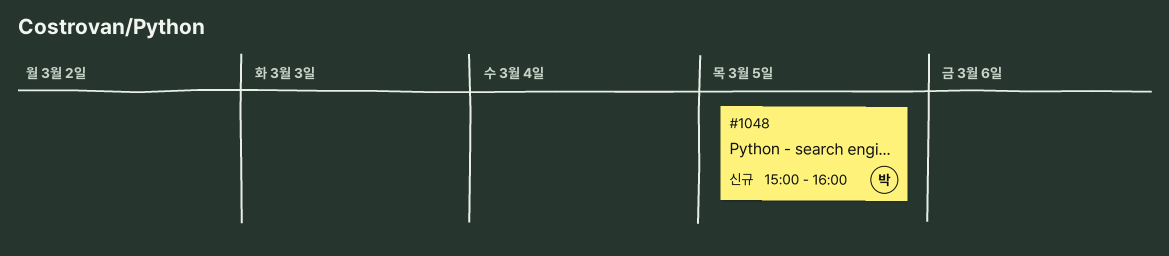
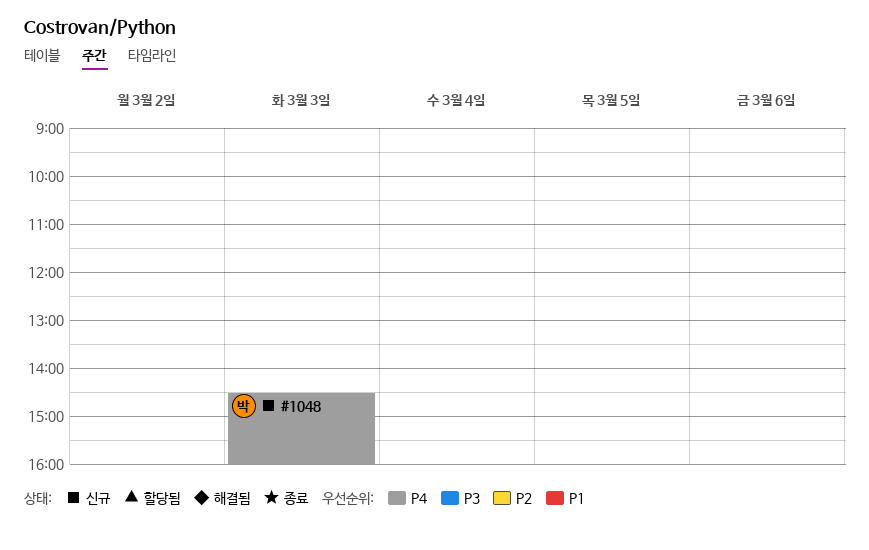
#1048, day: Mar 5 -> Mar 3
#1048, begins: 15:00 -> 14:30

